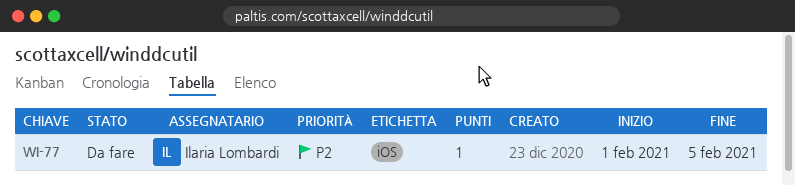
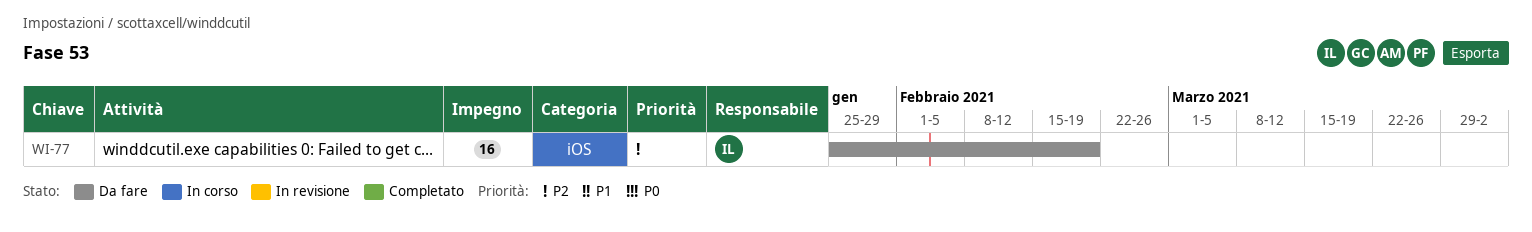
WI-77, estimate: 1 -> 16
WI-77, start: Feb 1 -> Jan 25
WI-77, due: Feb 5 -> Feb 19

